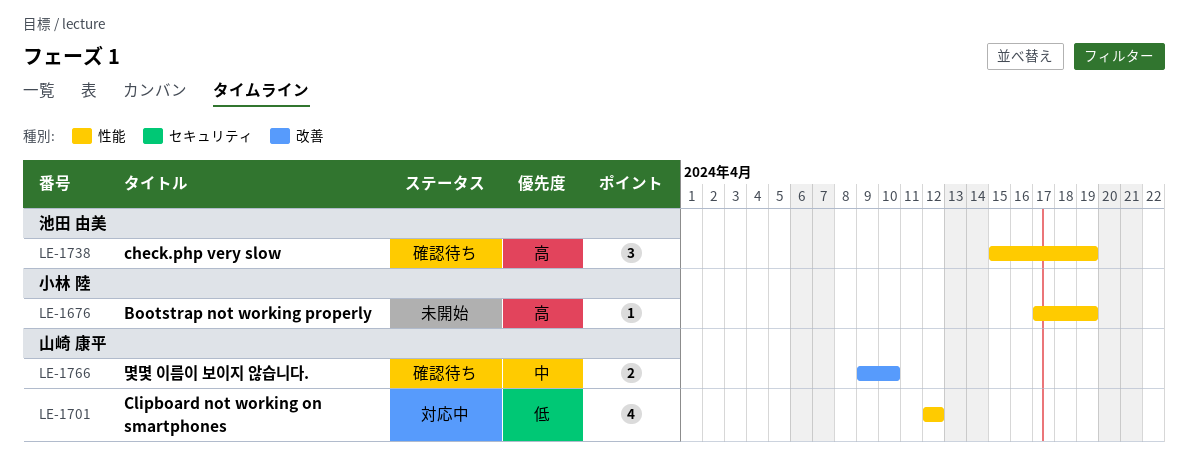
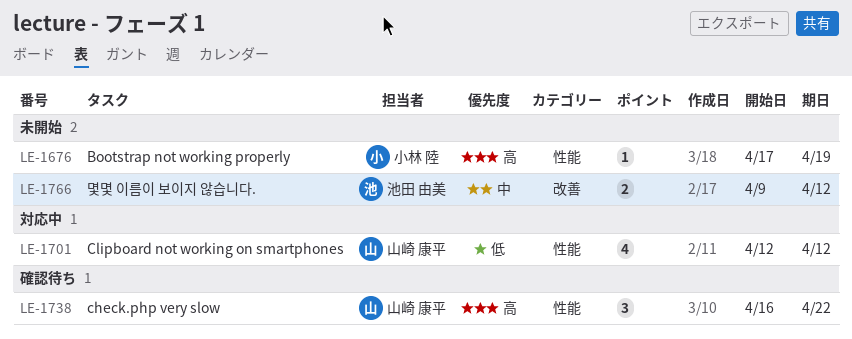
LE-1738, owner: 池田 由美 -> 山崎 康平
LE-1738, start: Apr 15 -> Apr 16
LE-1738, due: Apr 19 -> Apr 22
LE-1766, status: 確認待ち -> 未開始
LE-1766, owner: 山崎 康平 -> 池田 由美
LE-1766, due: Apr 10 -> Apr 12

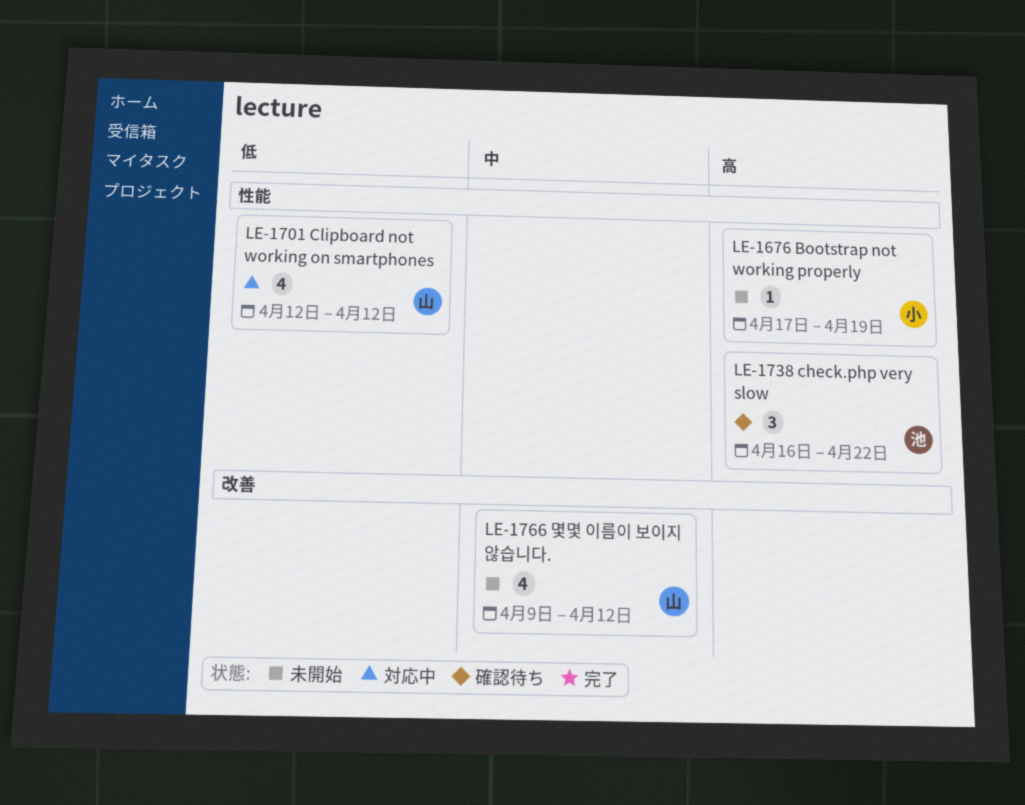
LE-1738, owner: 山崎 康平 -> 池田 由美
LE-1766, owner: 池田 由美 -> 山崎 康平
LE-1766, estimate: 2 -> 4

